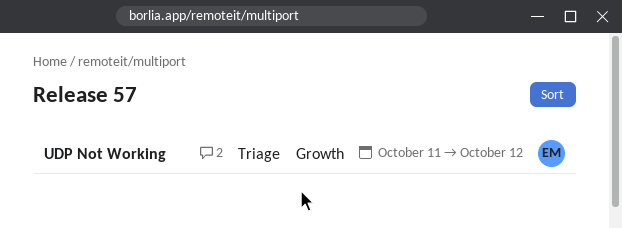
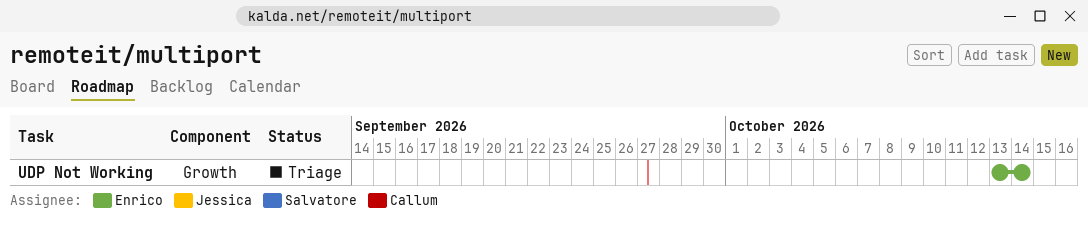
UDP Not Working, start: Oct 11 -> Oct 13
UDP Not Working, due: Oct 12 -> Oct 14

